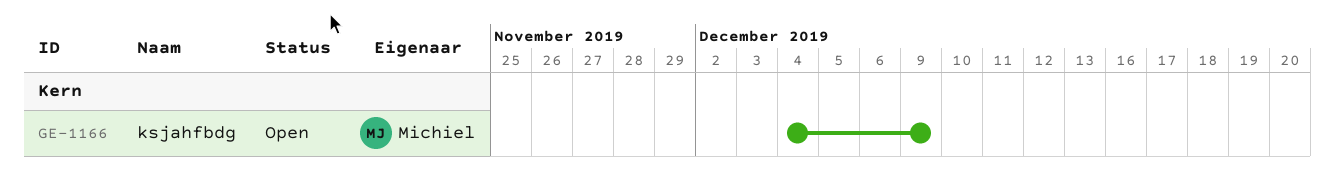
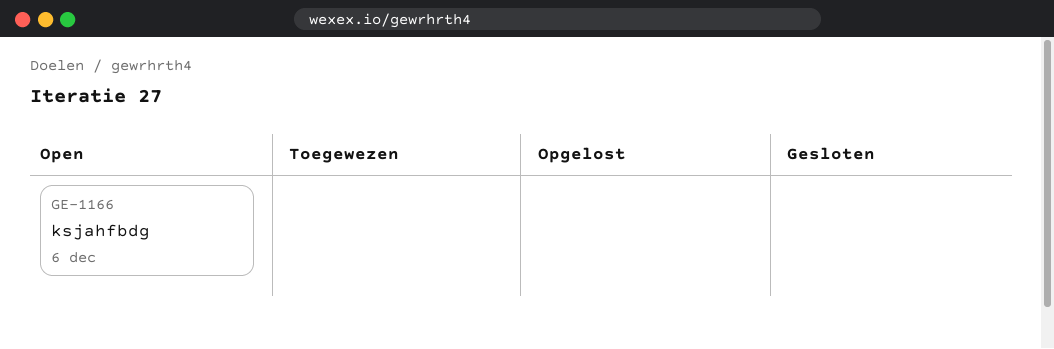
GE-1166, due: Dec 9 -> Dec 6

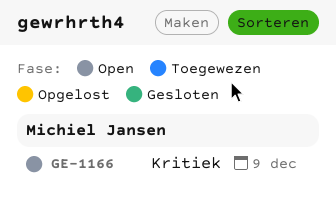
GE-1166, due: Dec 6 -> Dec 9

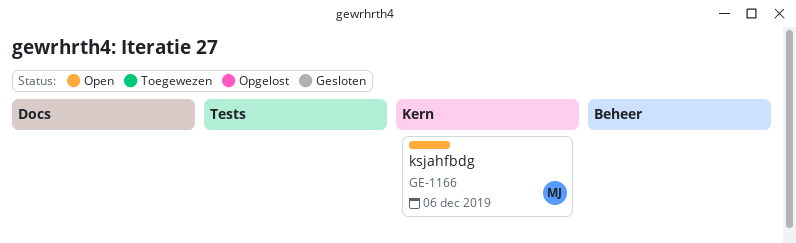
GE-1166, due: Dec 9 -> Dec 6

